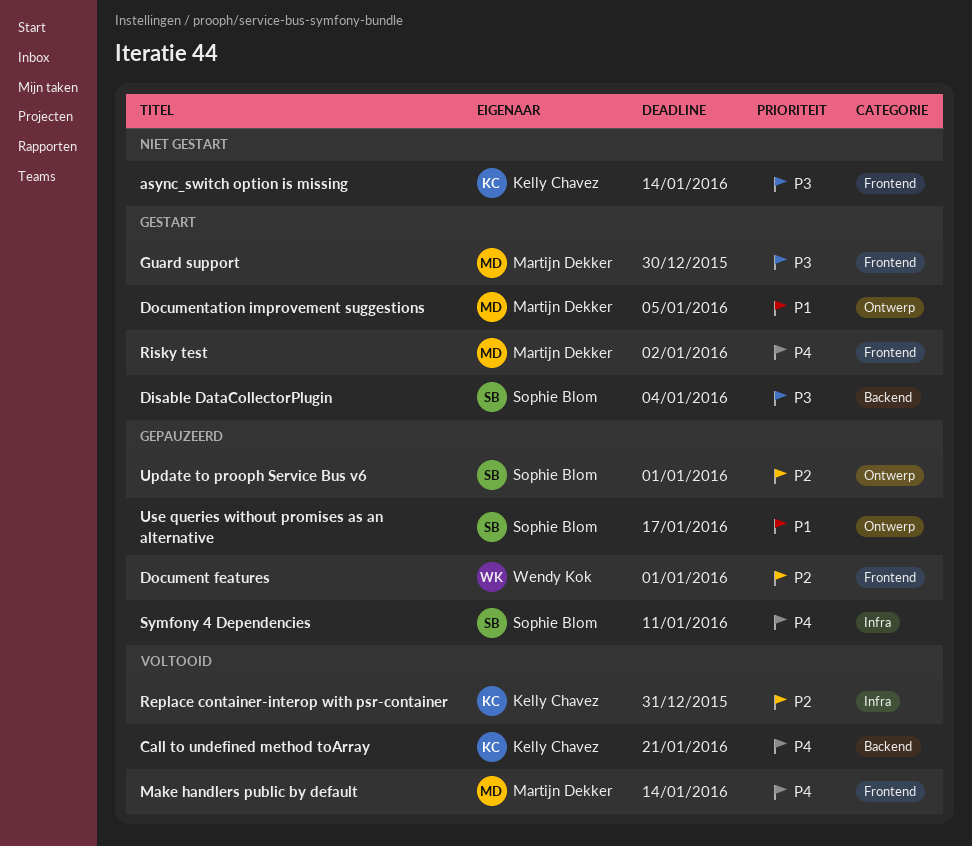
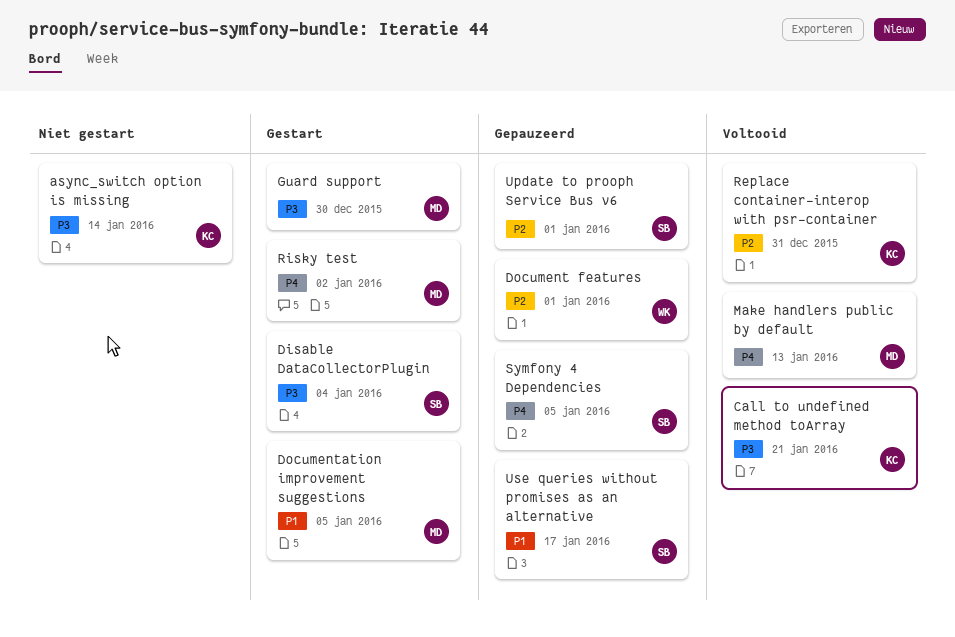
Call to undefined method toArray, priority: P4 -> P3
Make handlers public by default, due: Jan 14 -> Jan 13
Symfony 4 Dependencies, due: Jan 11 -> Jan 5

